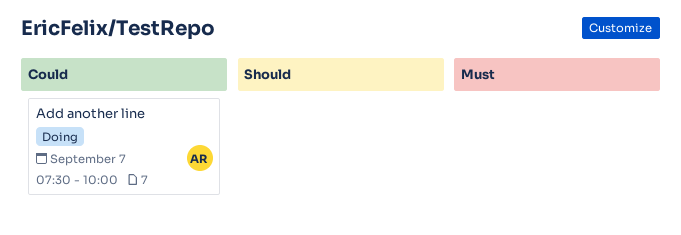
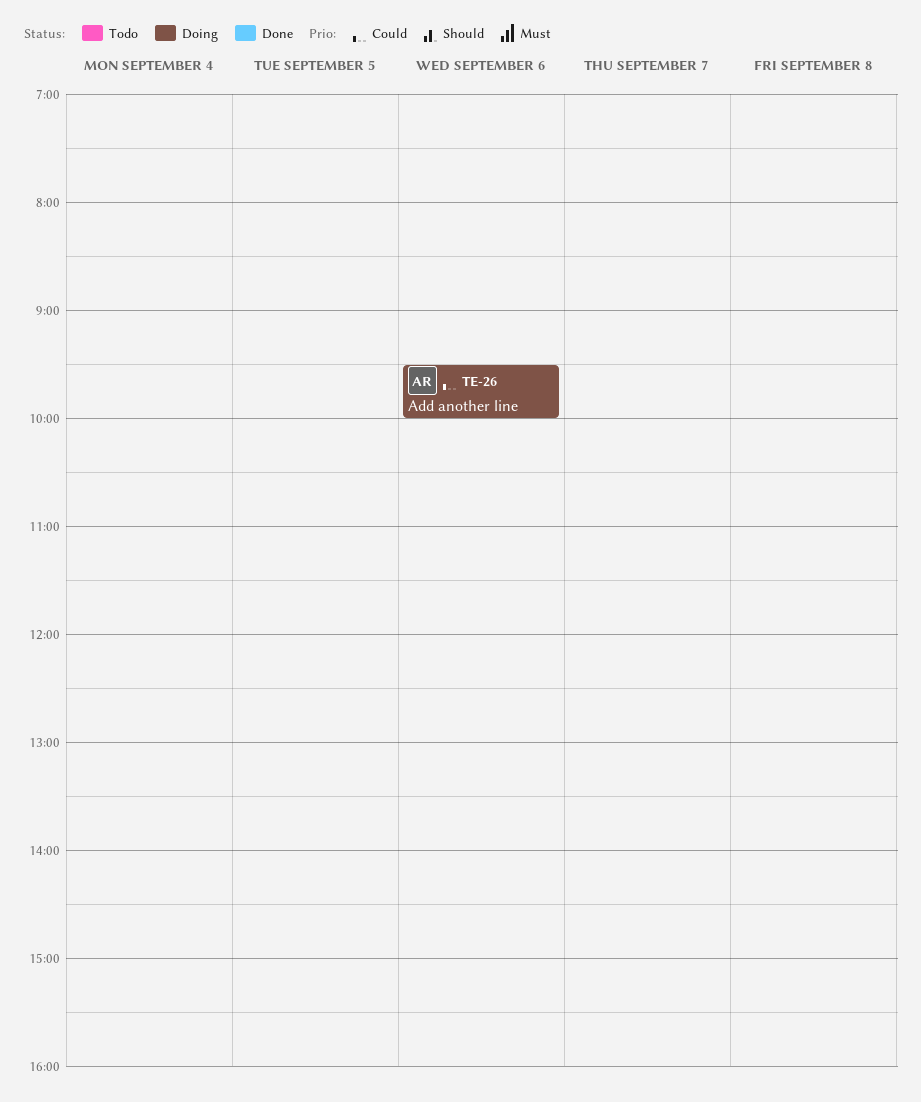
Add another line, day: Sep 7 -> Sep 6
Add another line, begins: 07:30 -> 09:30

